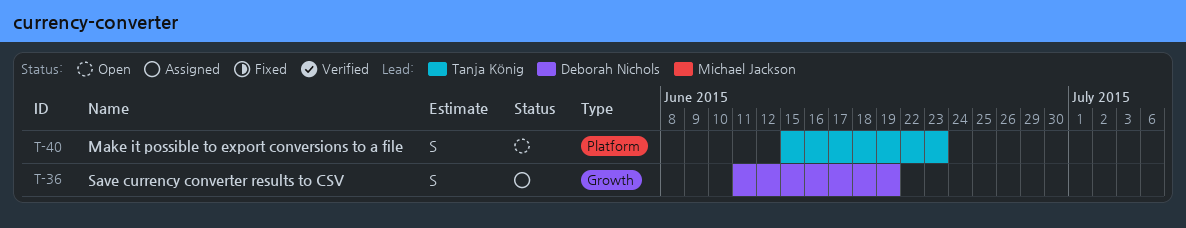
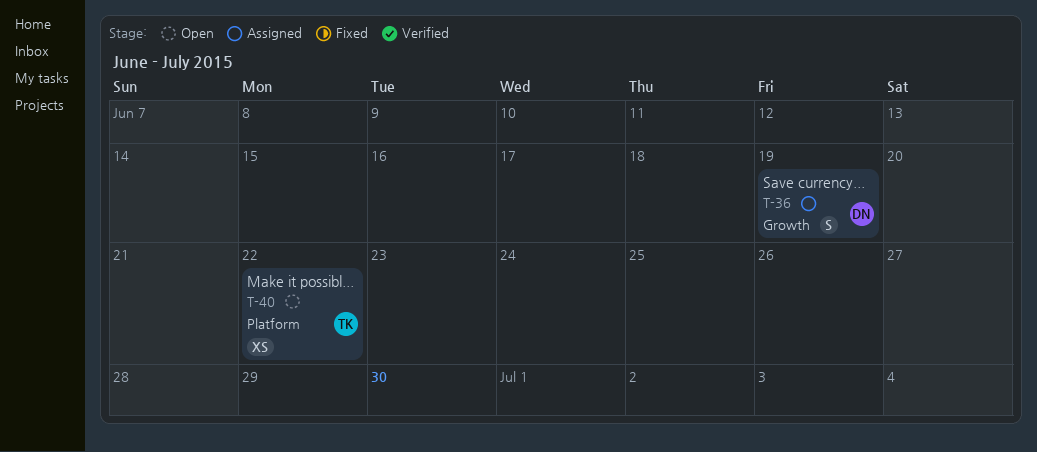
T-40, estimate: S -> XS
T-40, due: Jun 23 -> Jun 22

